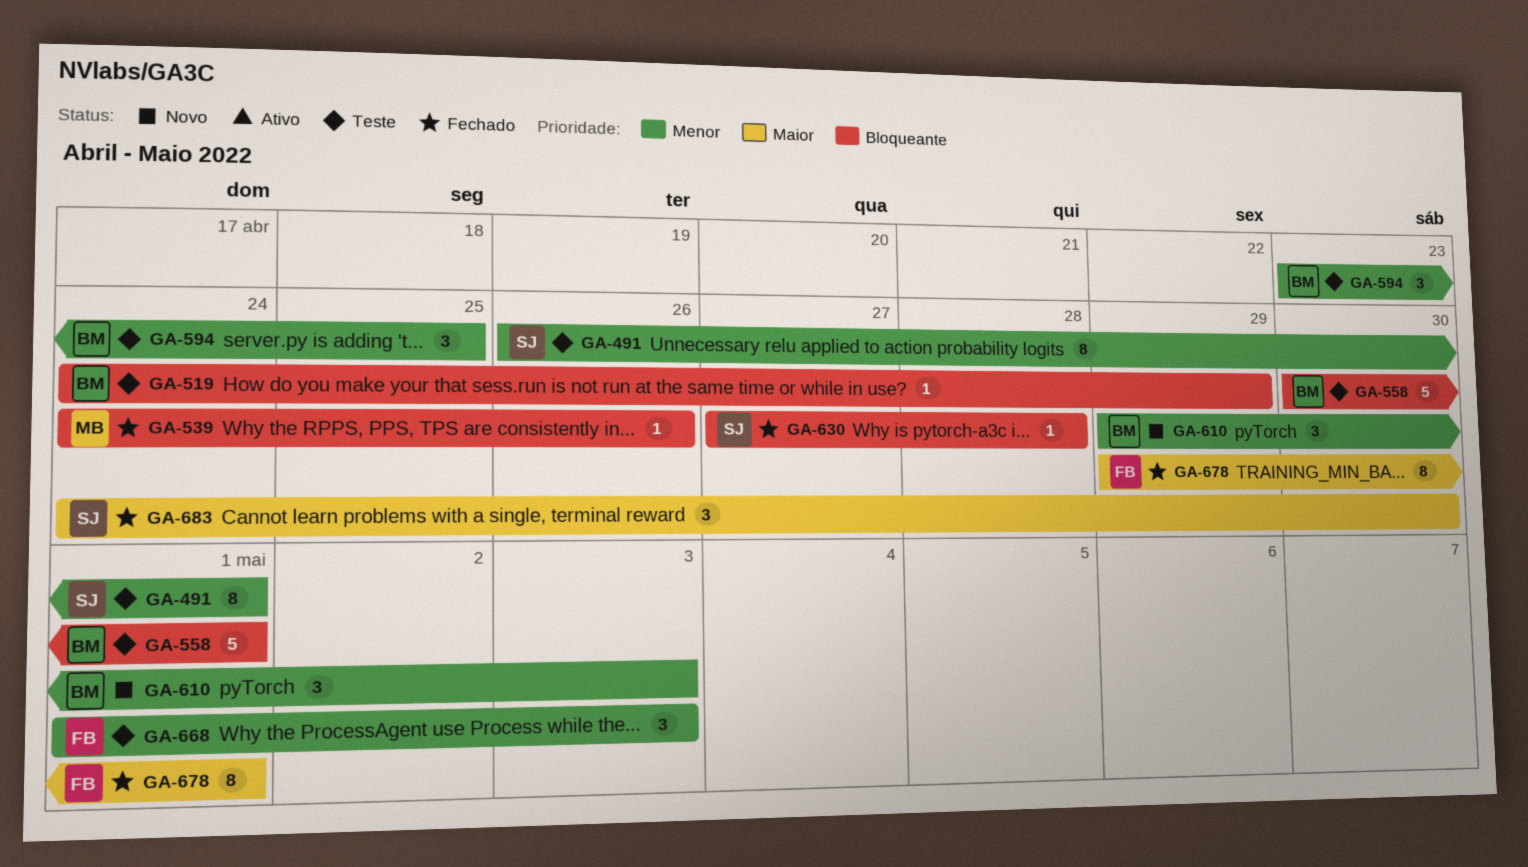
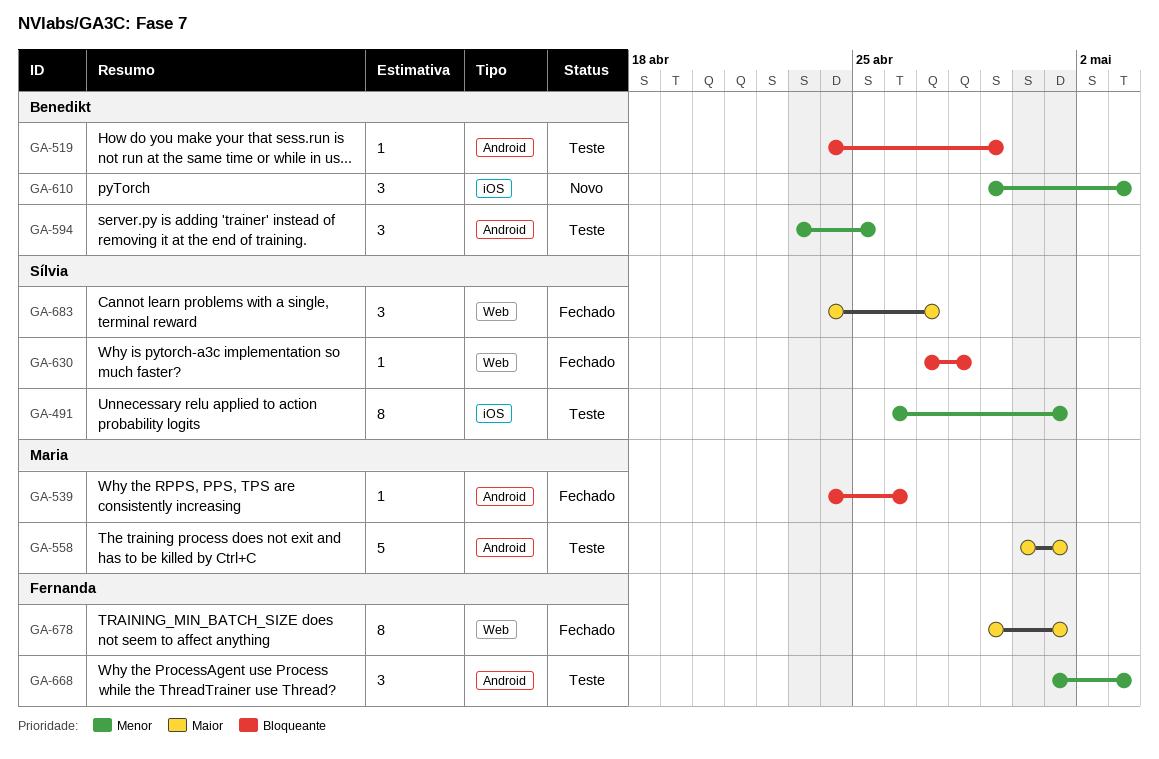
GA-558, owner: Benedikt -> Maria
GA-558, priority: Bloqueante -> Maior
GA-683, due: Apr 30 -> Apr 27

